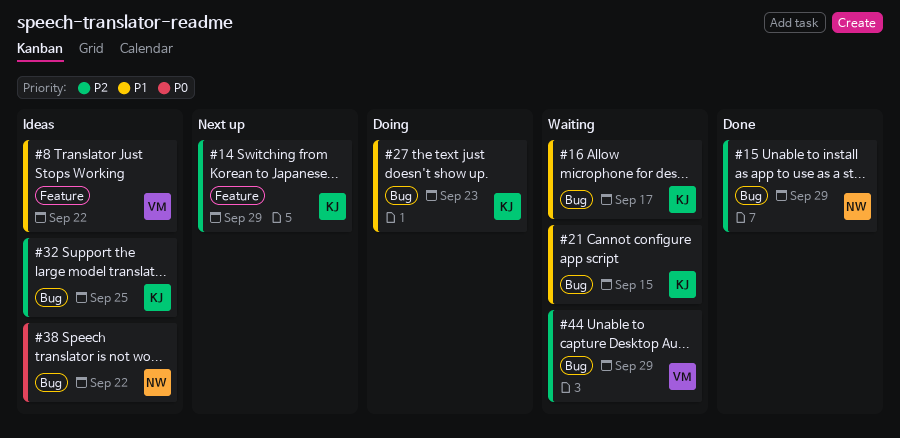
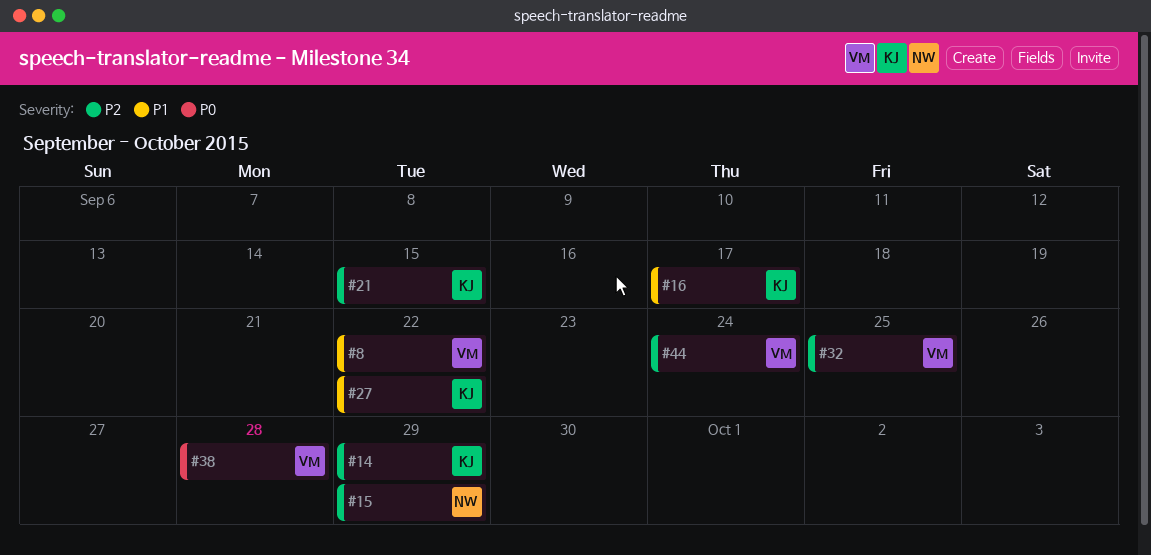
#21, priority: P1 -> P2
#27, due: Sep 23 -> Sep 22
#32, owner: KJ -> VM
#38, owner: NW -> VM
#38, due: Sep 22 -> Sep 28
#44, due: Sep 29 -> Sep 24

